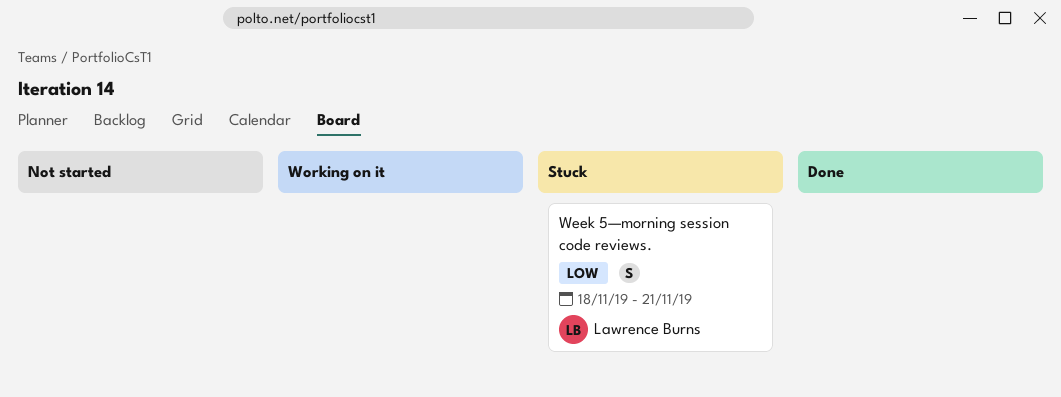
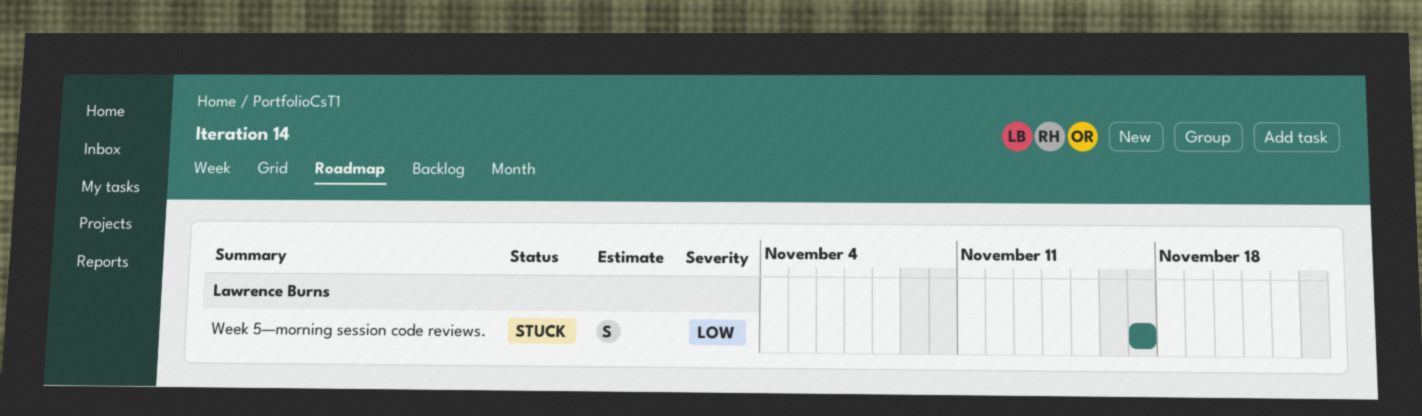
Week 5—morning session code reviews., start: Nov 18 -> Nov 17
Week 5—morning session code reviews., due: Nov 21 -> Nov 17

